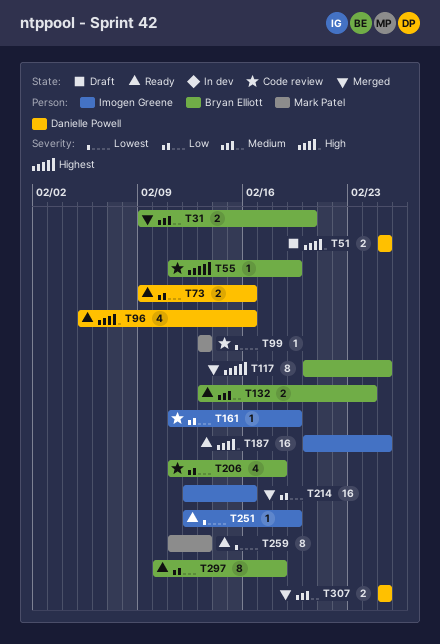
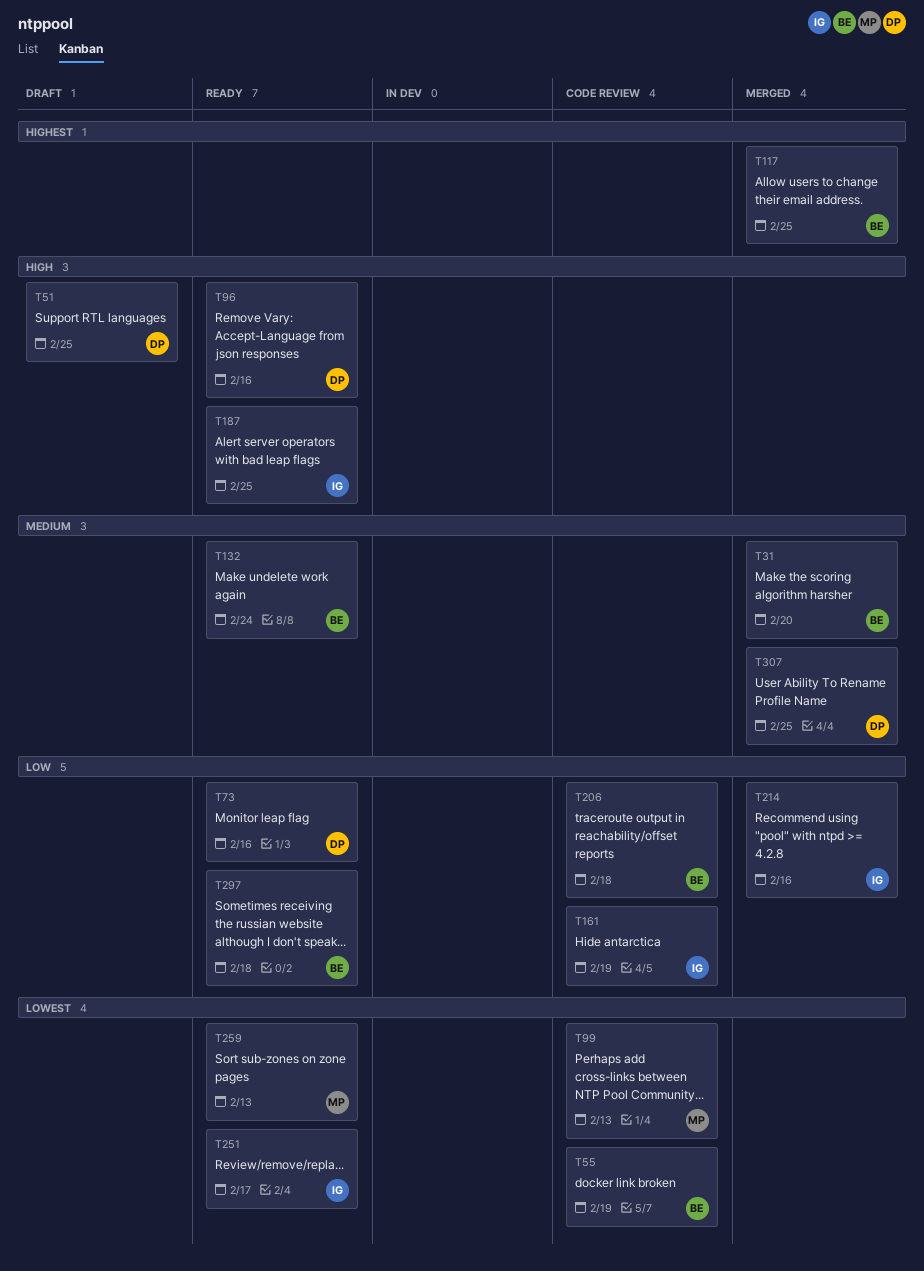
T55, priority: Highest -> Lowest
T251, due: Feb 19 -> Feb 17

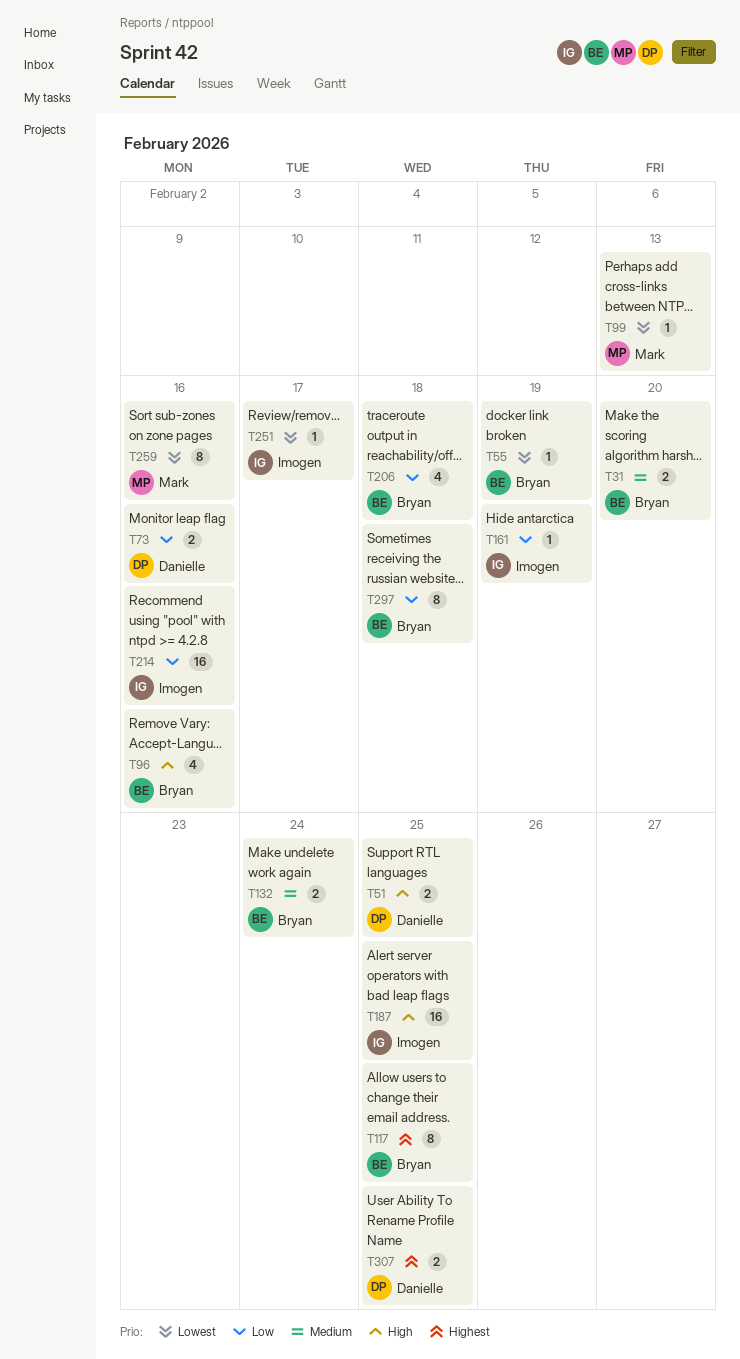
T96, owner: Danielle -> Bryan
T259, due: Feb 13 -> Feb 16
T307, priority: Medium -> Highest

